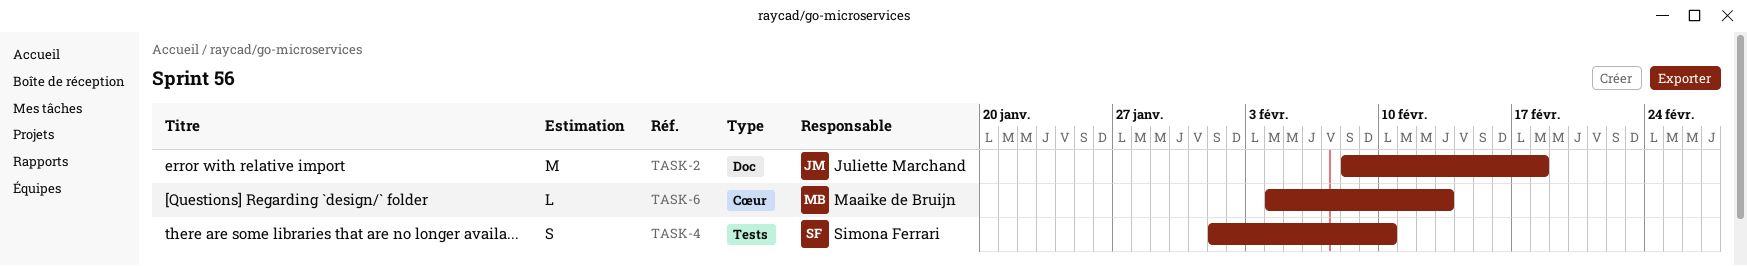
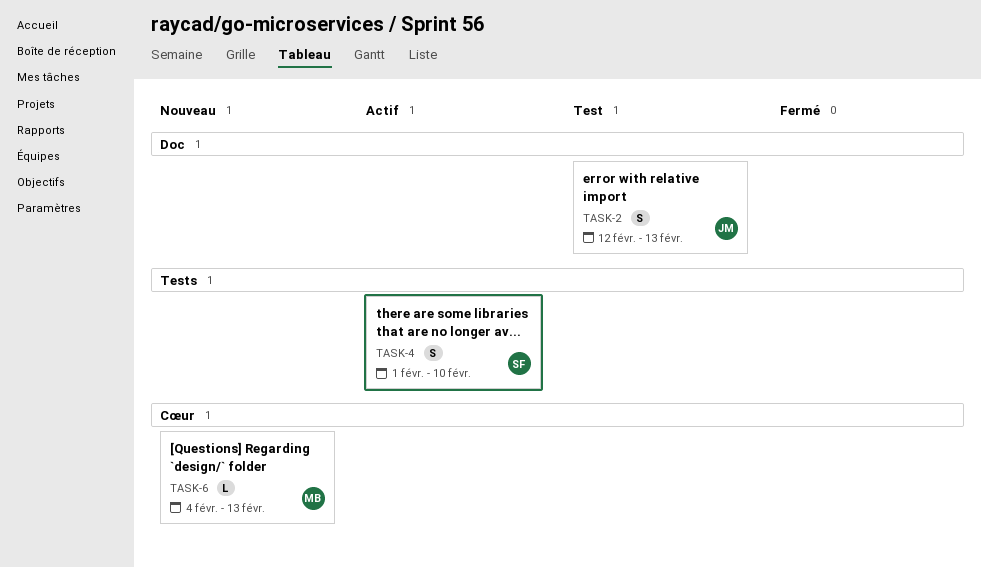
TASK-2, estimate: M -> S
TASK-2, start: Feb 8 -> Feb 12
TASK-2, due: Feb 18 -> Feb 13

